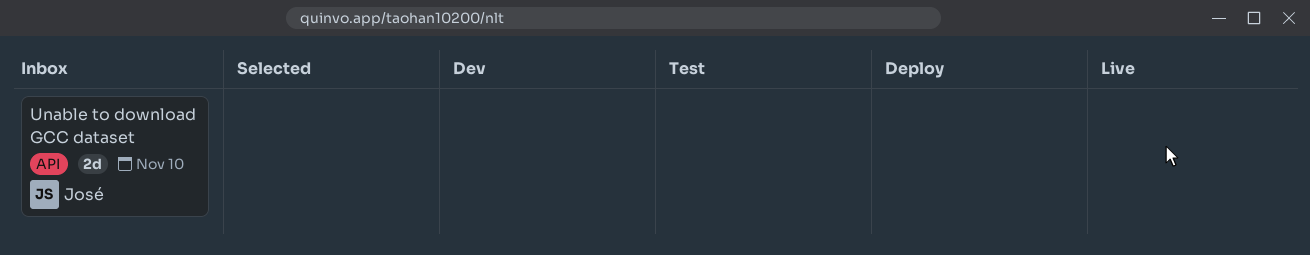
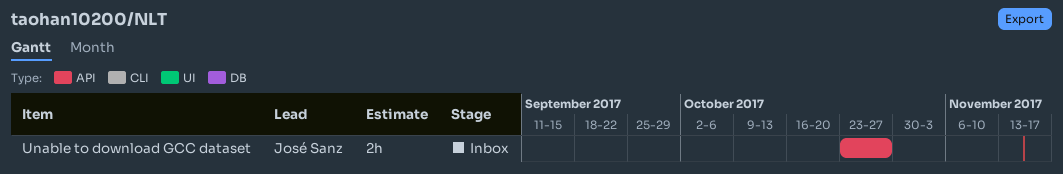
Unable to download GCC dataset, estimate: 2d -> 2h
Unable to download GCC dataset, due: Nov 10 -> Oct 27

